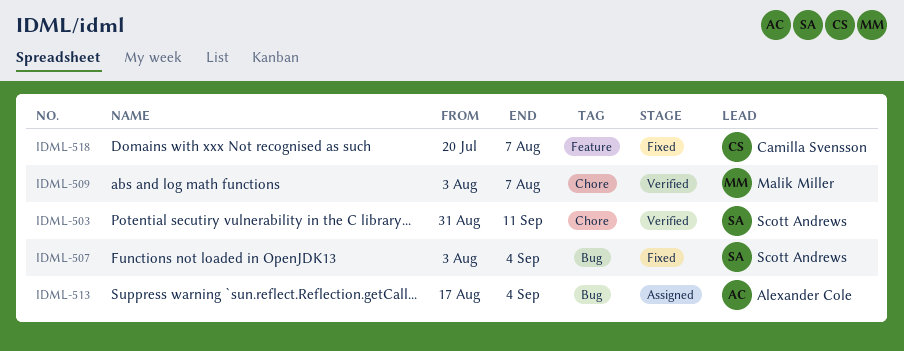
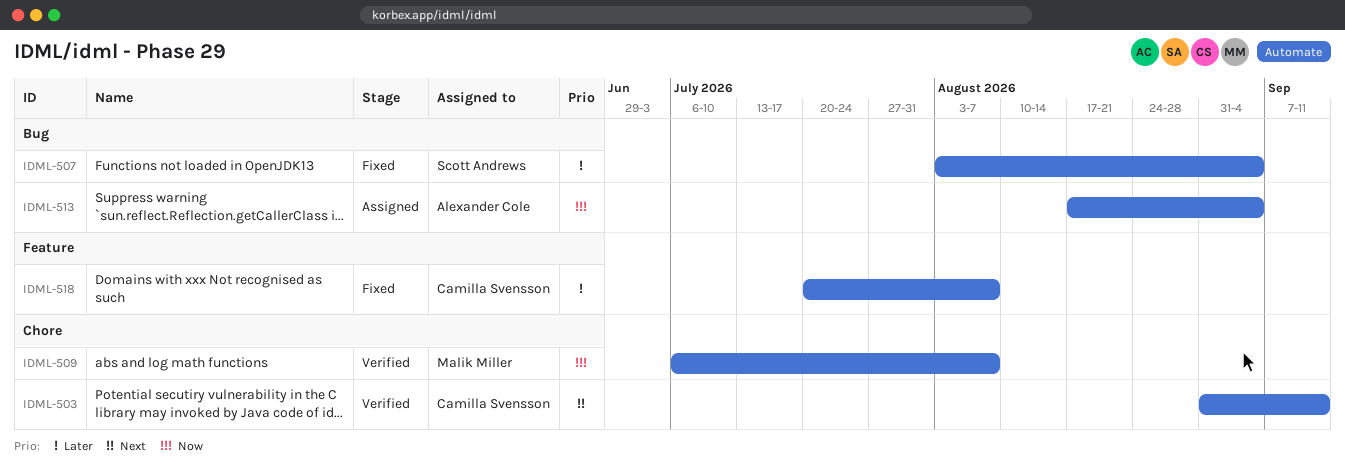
IDML-503, owner: Scott Andrews -> Camilla Svensson
IDML-509, start: Aug 3 -> Jul 6

